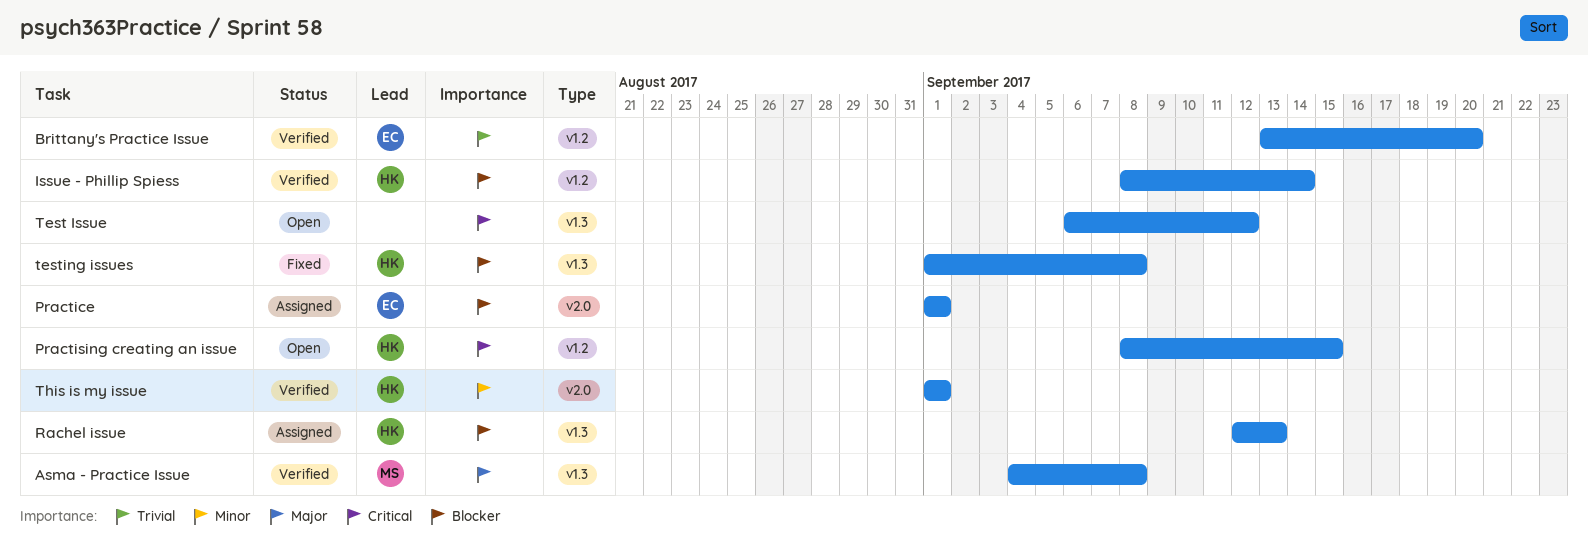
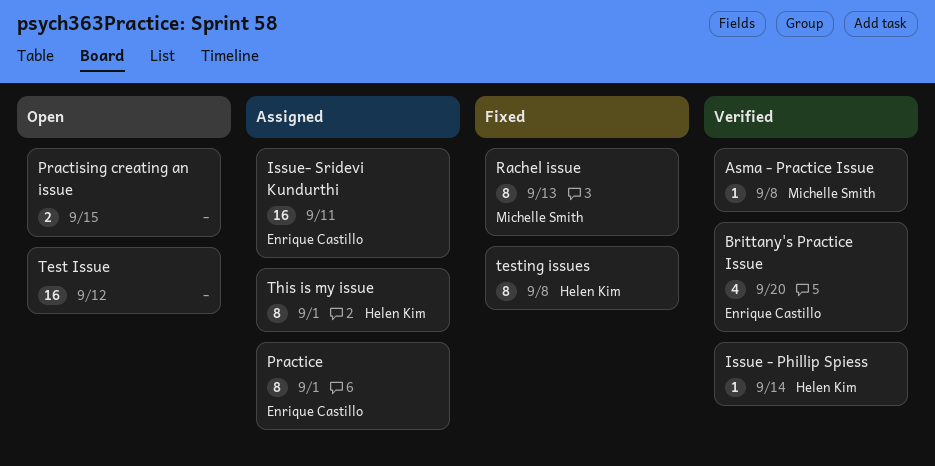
Issue- Sridevi Kundurthi: none -> present
Practising creating an issue, owner: Helen Kim -> none
Rachel issue, status: Assigned -> Fixed
Rachel issue, owner: Helen Kim -> Michelle Smith
This is my issue, status: Verified -> Assigned

